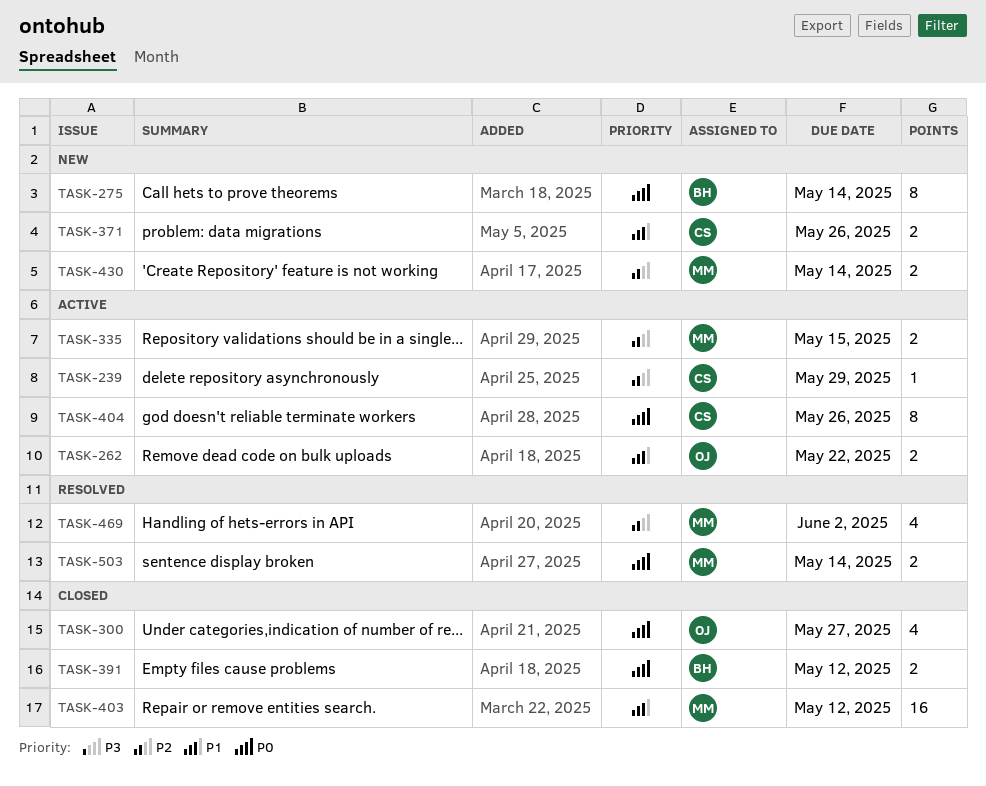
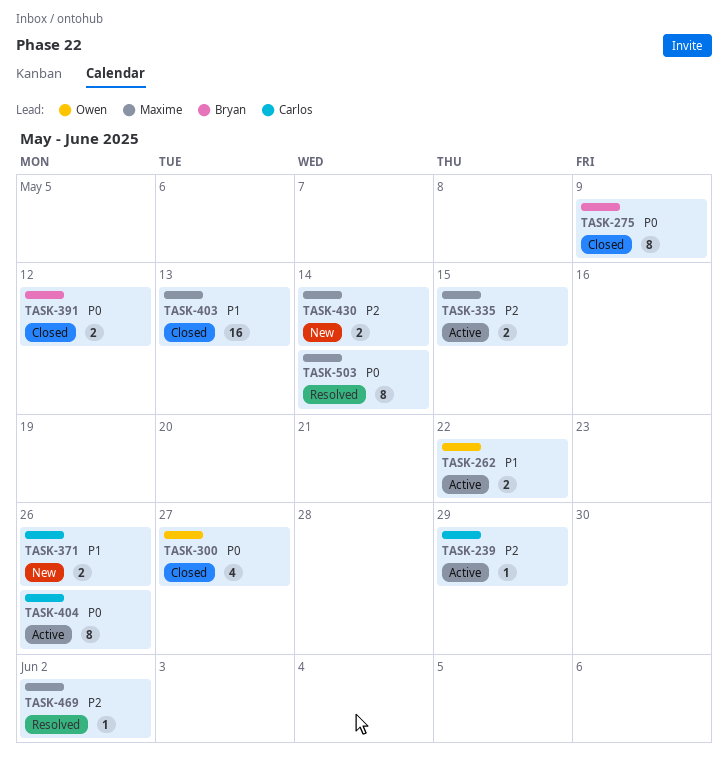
TASK-275, status: New -> Closed
TASK-275, due: May 14 -> May 9
TASK-403, due: May 12 -> May 13
TASK-469, estimate: 4 -> 1
TASK-503, estimate: 2 -> 8

